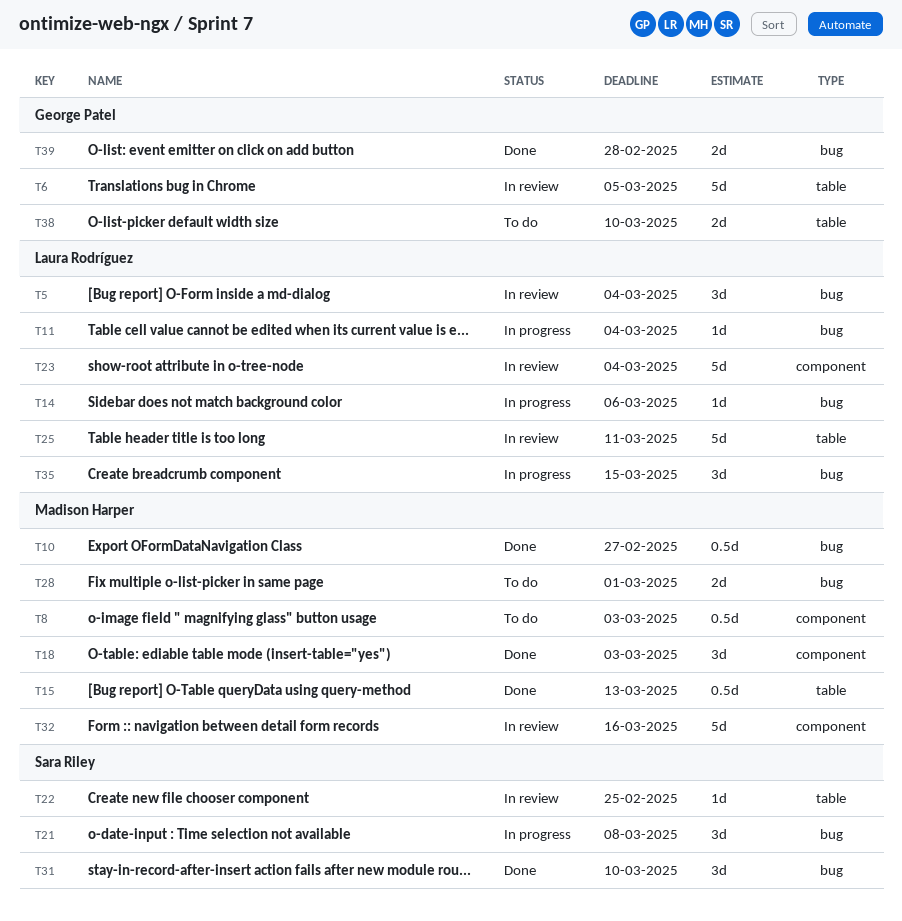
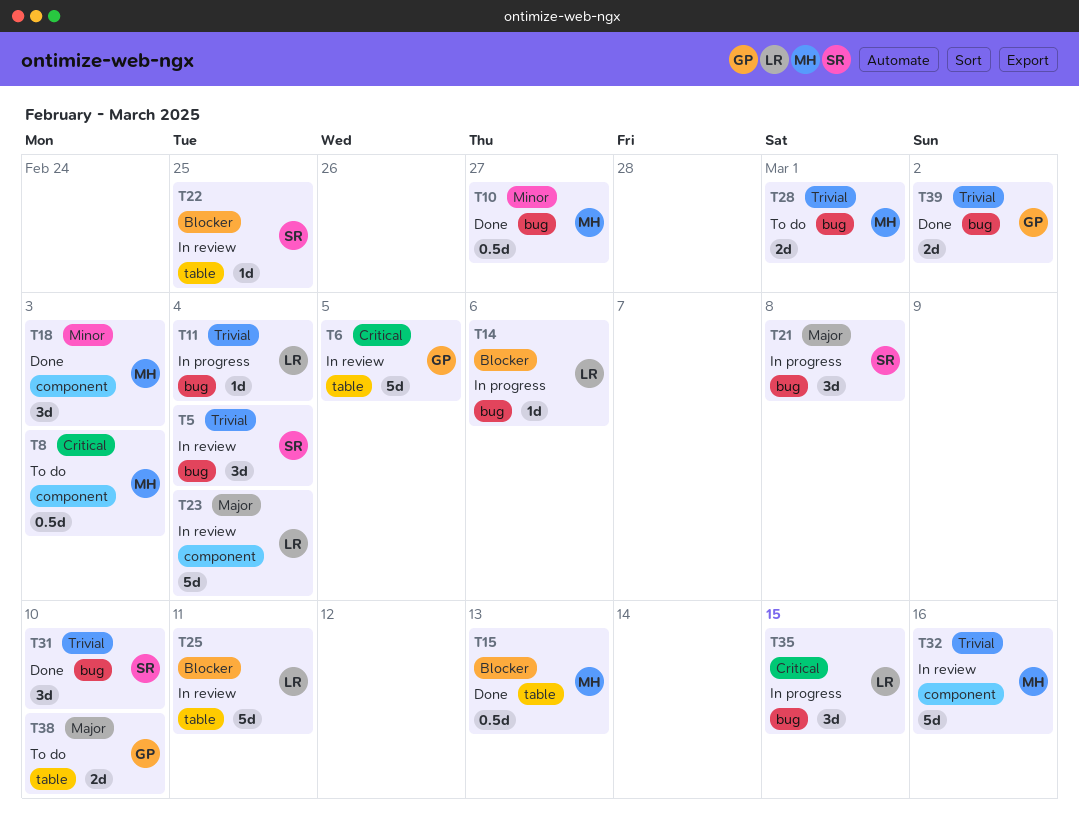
T5, owner: Laura Rodríguez -> Sara Riley
T39, due: Feb 28 -> Mar 2

